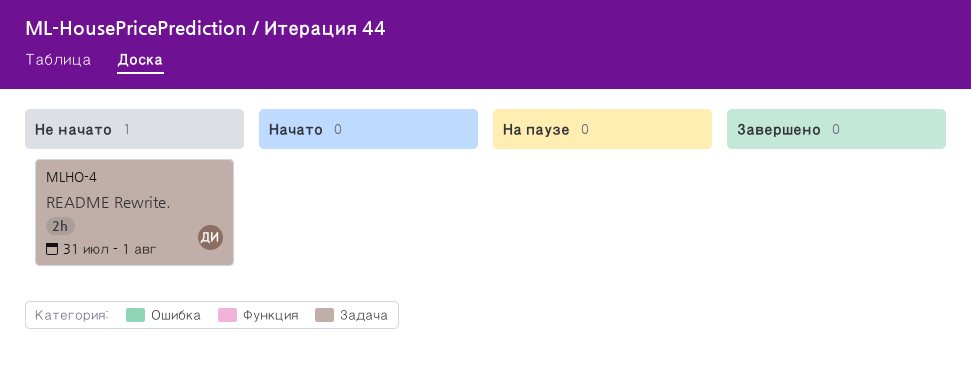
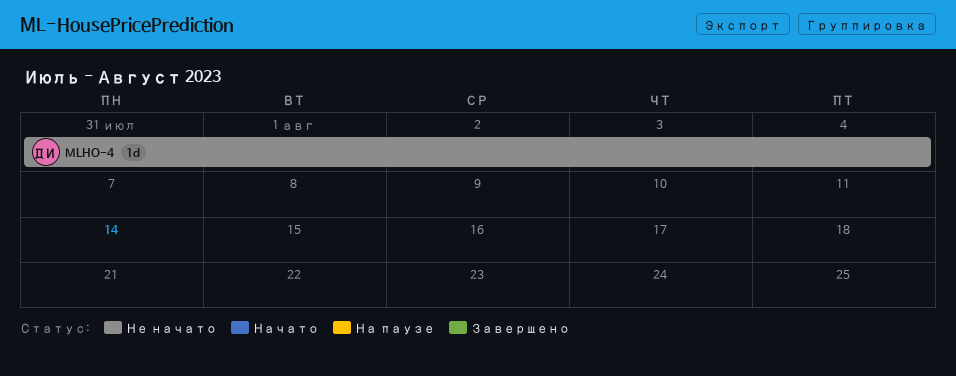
MLHO-4, estimate: 2h -> 1d
MLHO-4, due: Aug 1 -> Aug 4

